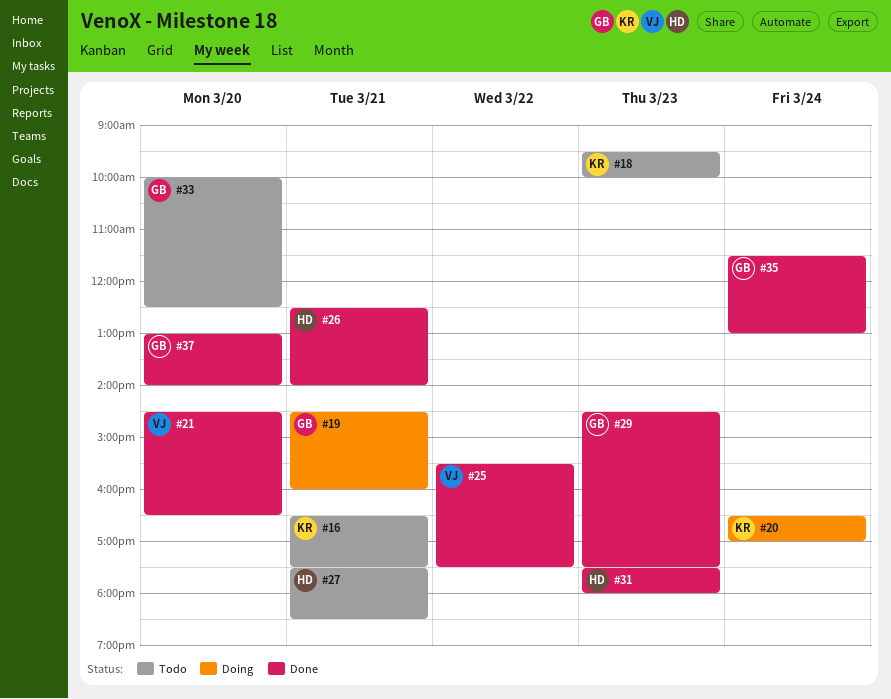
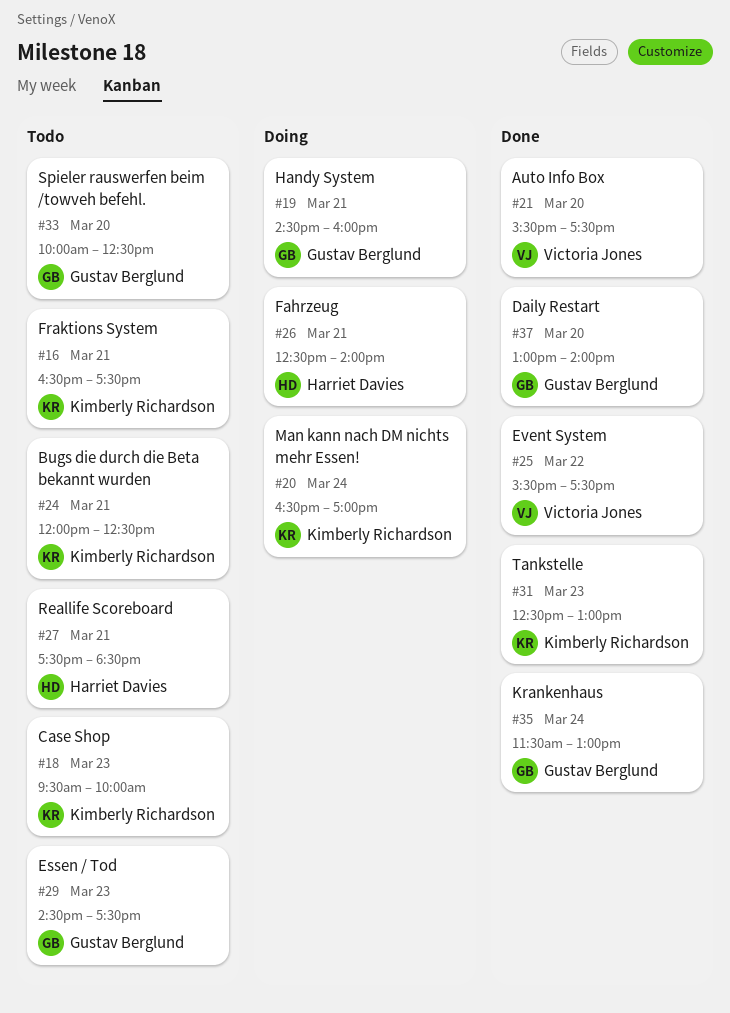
#21, begins: 14:30 -> 15:30
#21, ends: 16:30 -> 17:30
#24: none -> present
#26, status: Done -> Doing
#29, status: Done -> Todo
#31, owner: Harriet Davies -> Kimberly Richardson
#31, begins: 17:30 -> 12:30
#31, ends: 18:00 -> 13:00

